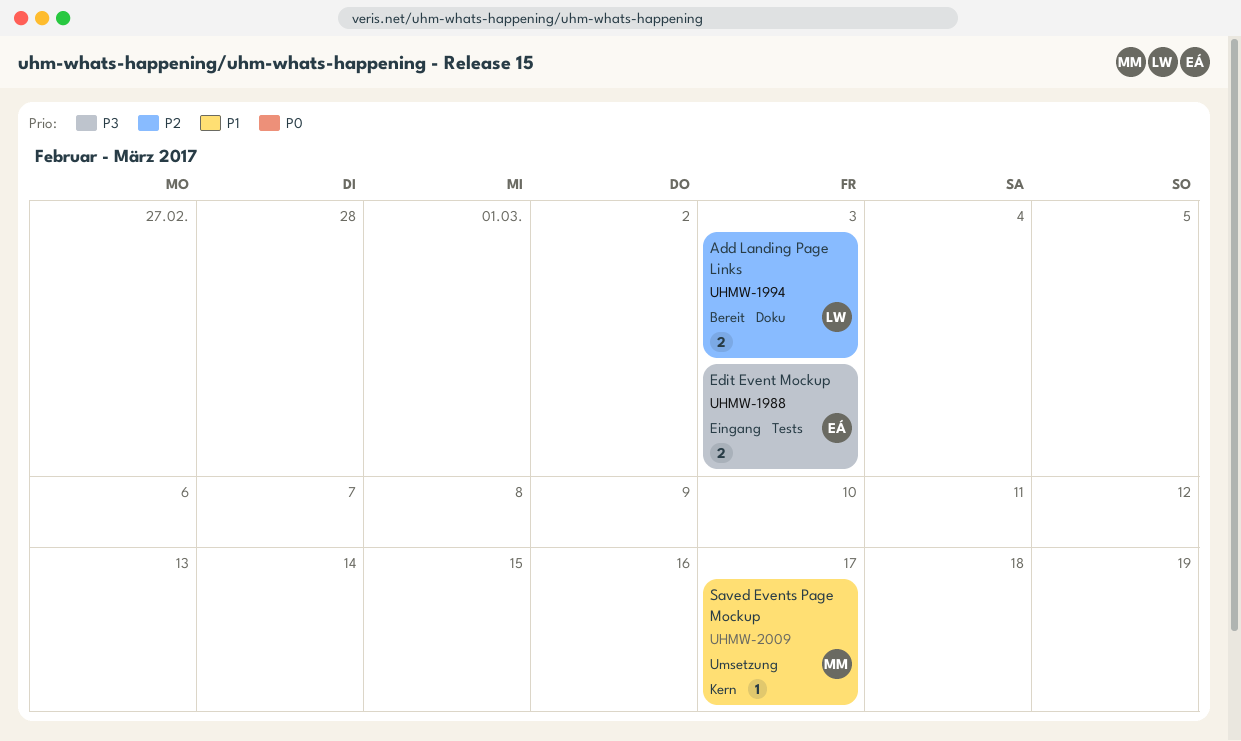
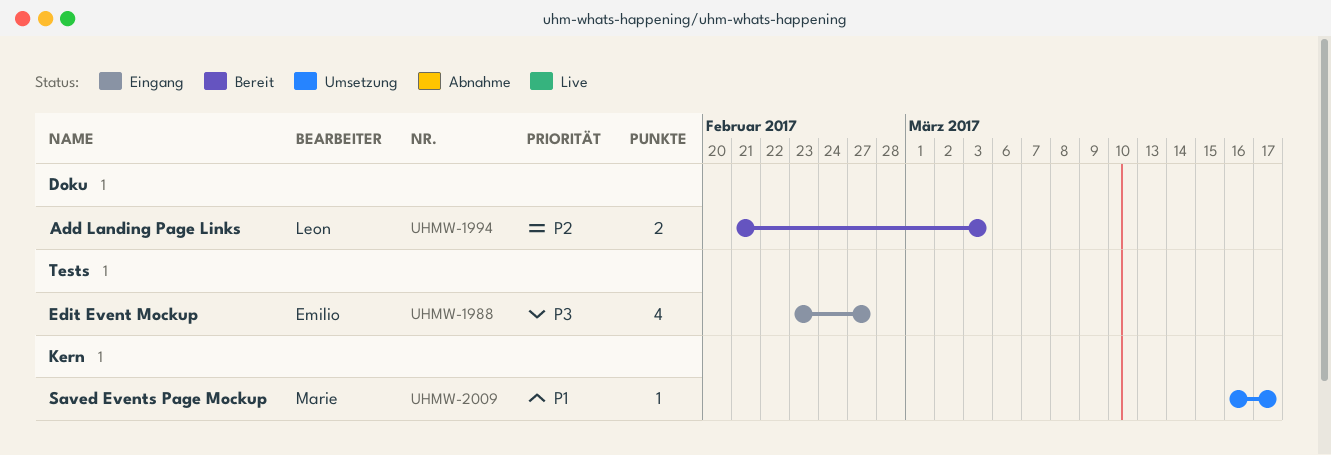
UHMW-1988, estimate: 2 -> 4
UHMW-1988, due: Mar 3 -> Feb 27

